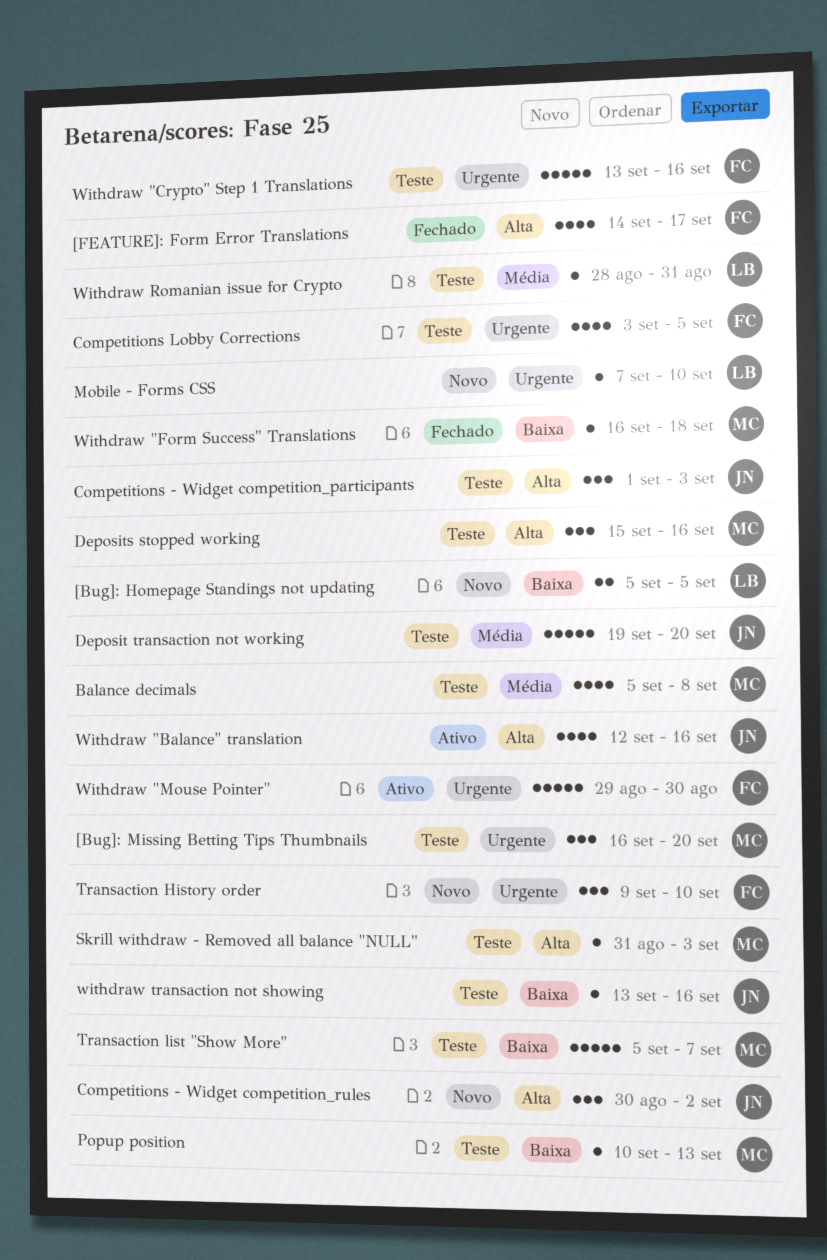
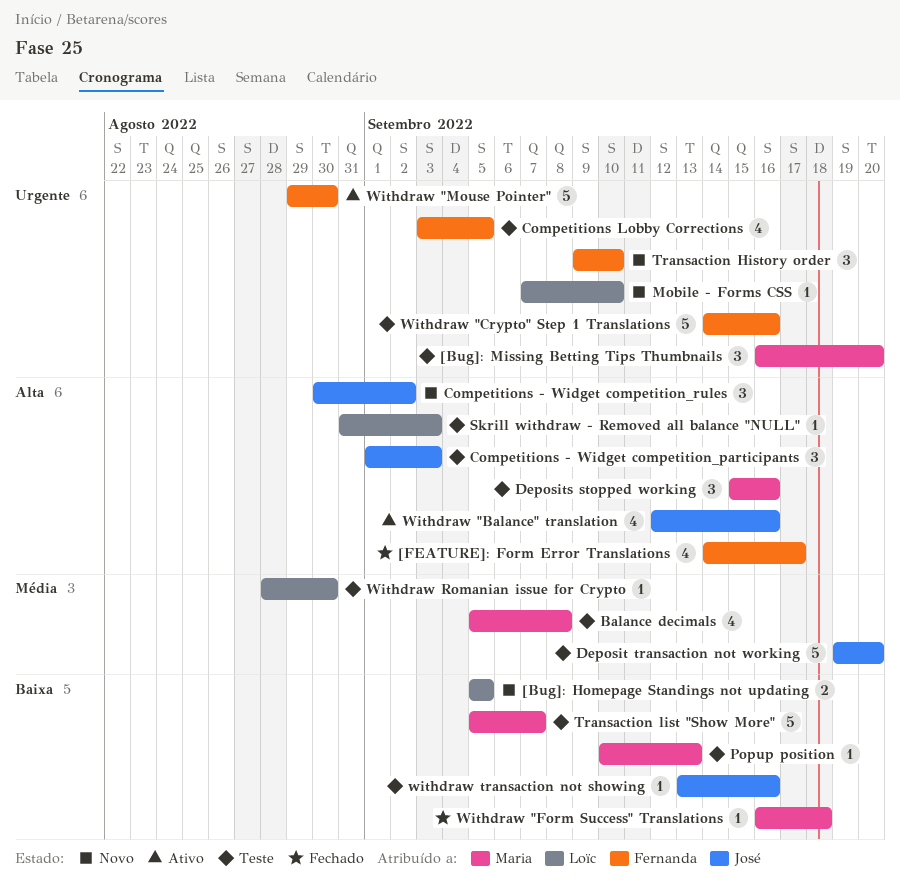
Skrill withdraw - Removed all balance "NULL", owner: Maria -> Loïc
Withdraw "Crypto" Step 1 Translations, start: Sep 13 -> Sep 14
Withdraw Romanian issue for Crypto, due: Aug 31 -> Aug 30

